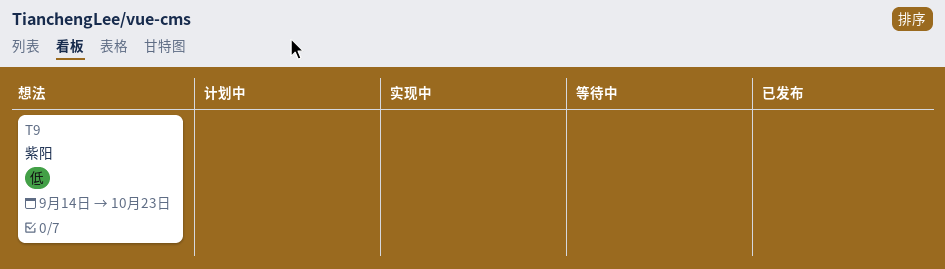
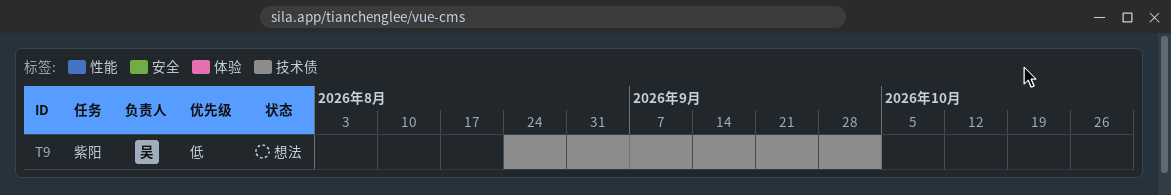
T9, start: Sep 14 -> Aug 24
T9, due: Oct 23 -> Oct 2

